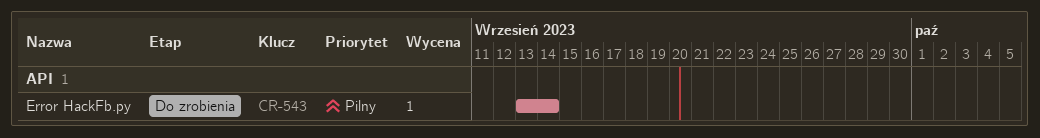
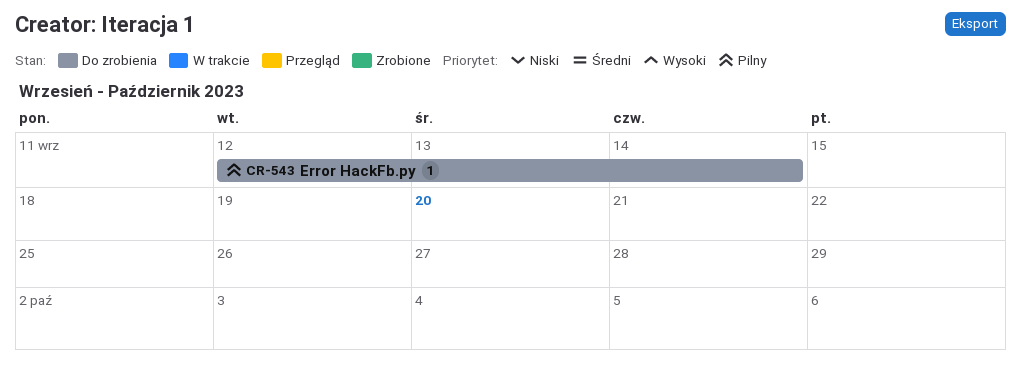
CR-543, start: Sep 13 -> Sep 12

